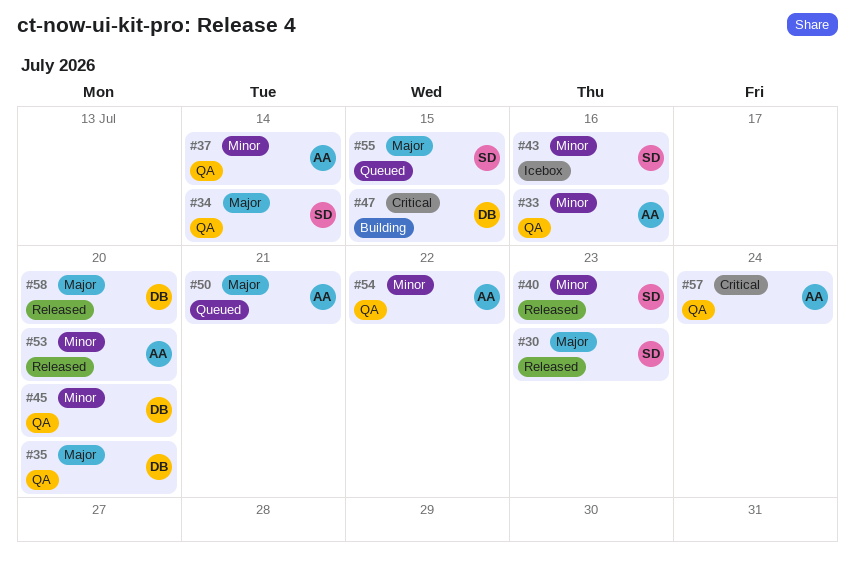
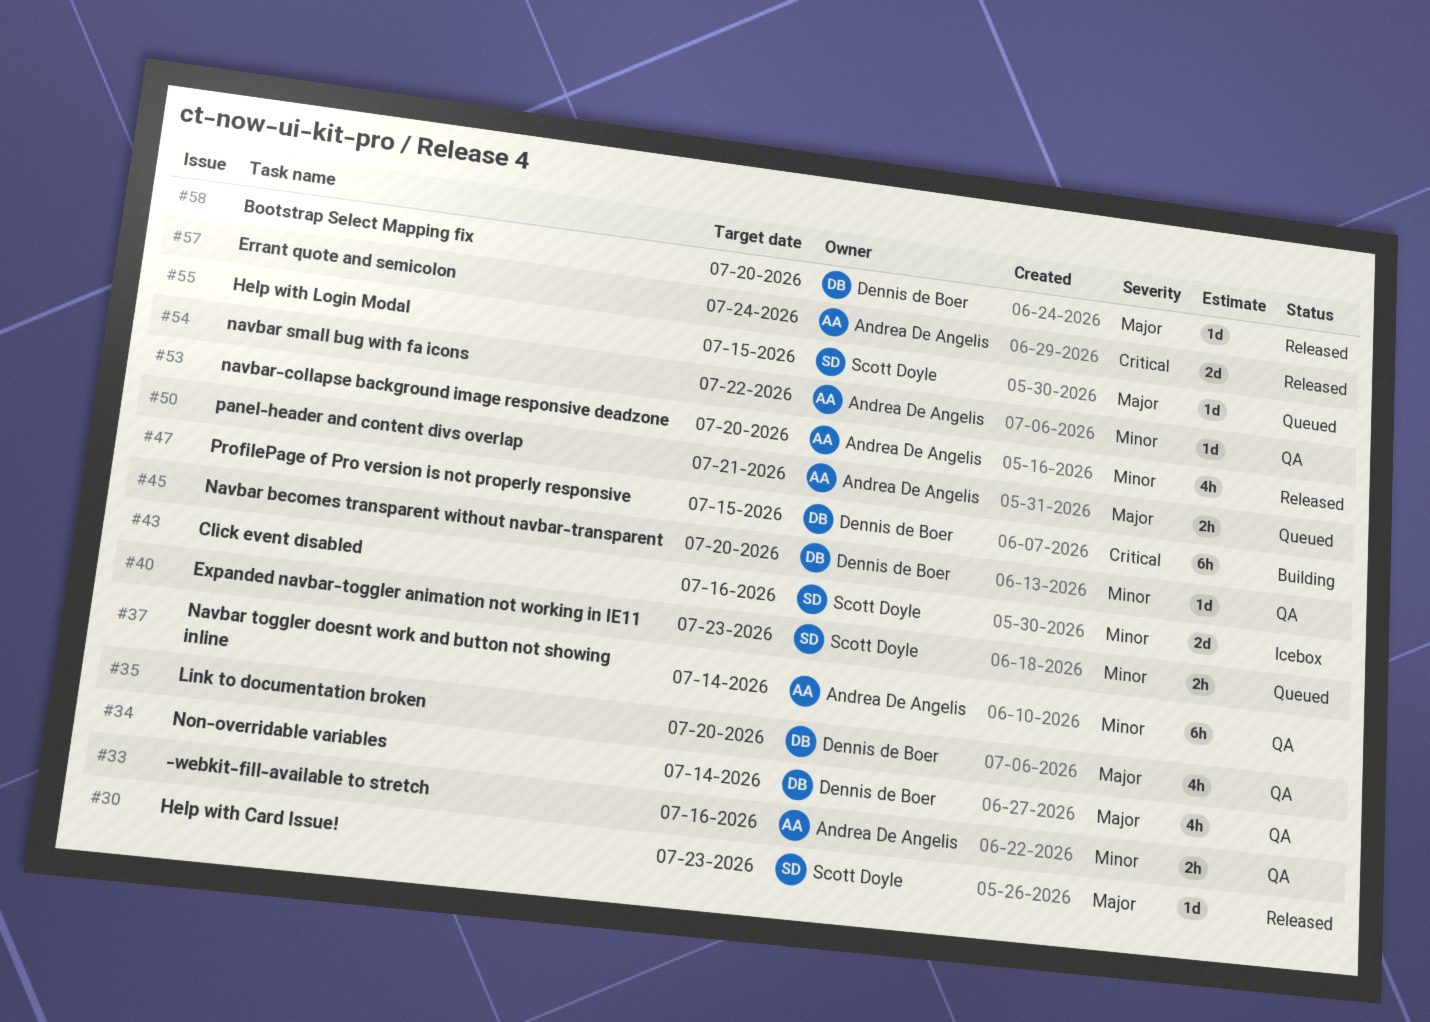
#34, owner: Scott Doyle -> Dennis de Boer
#40, status: Released -> Queued
#57, status: QA -> Released

